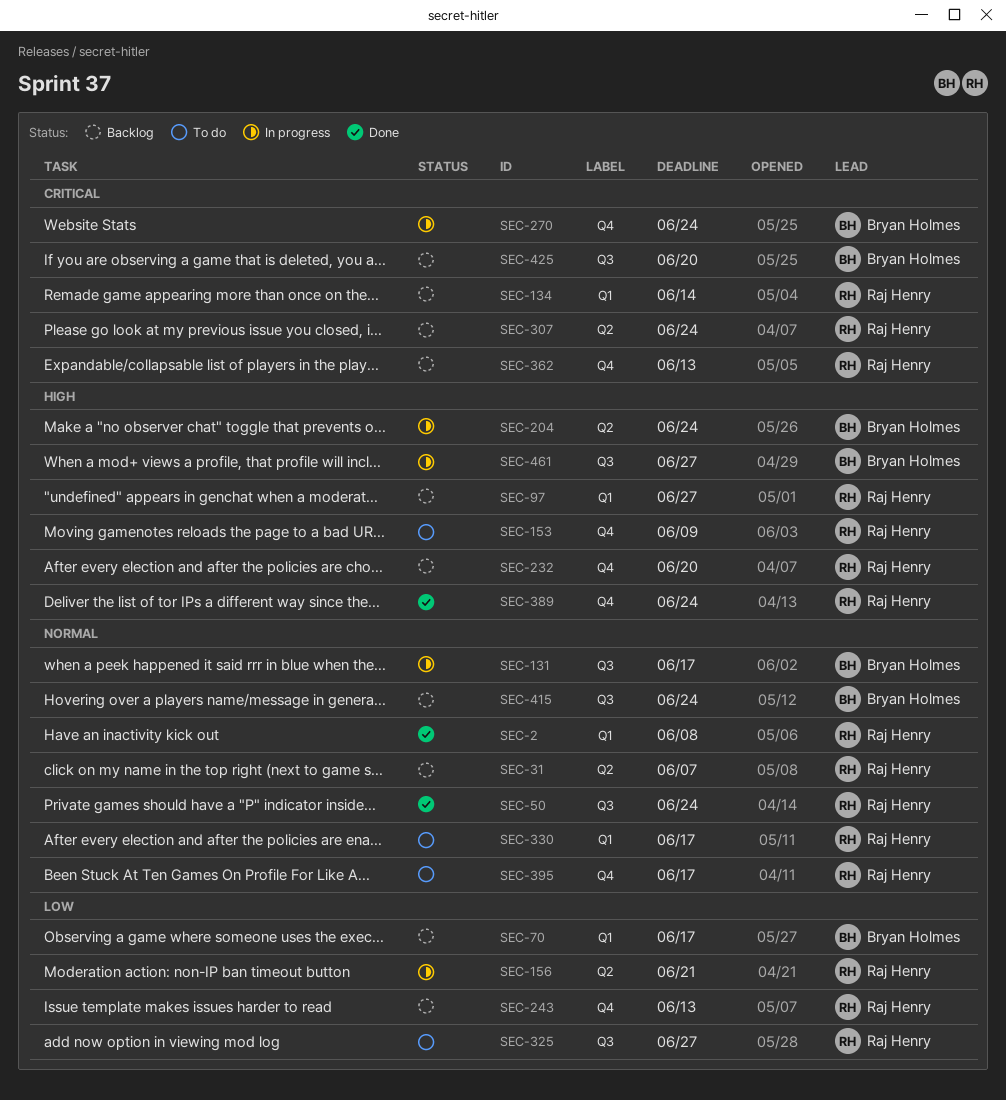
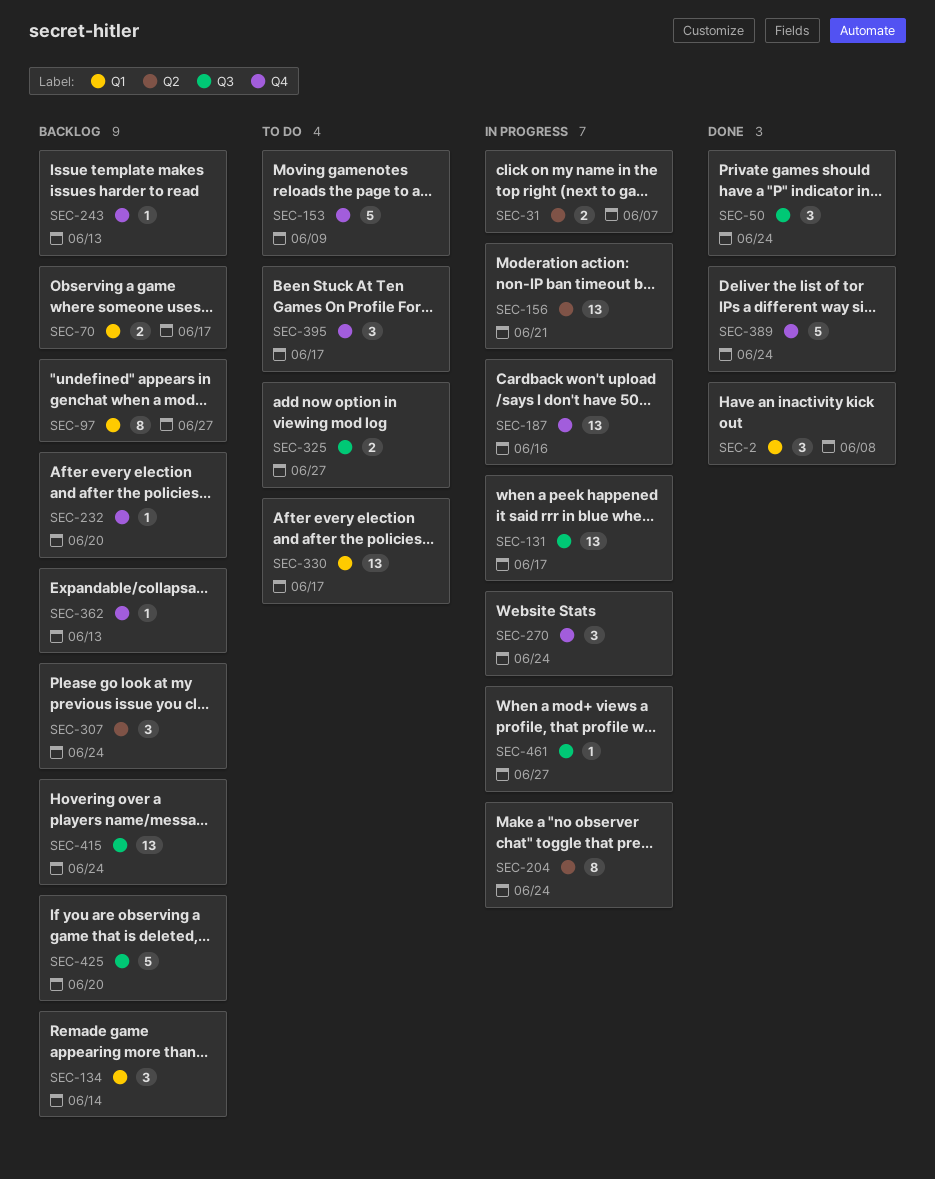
SEC-31, status: Backlog -> In progress
SEC-187: none -> present

